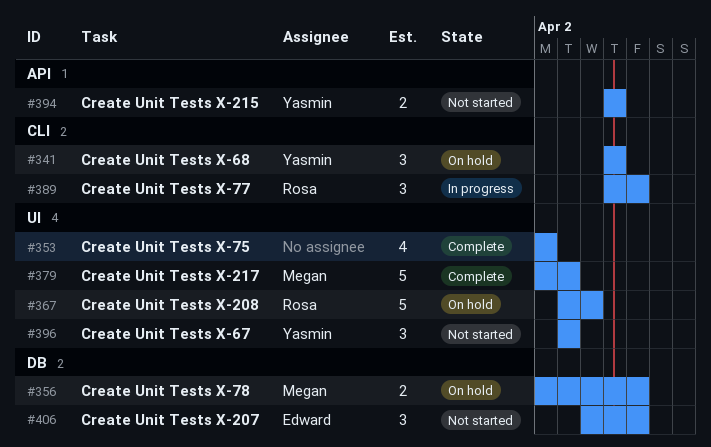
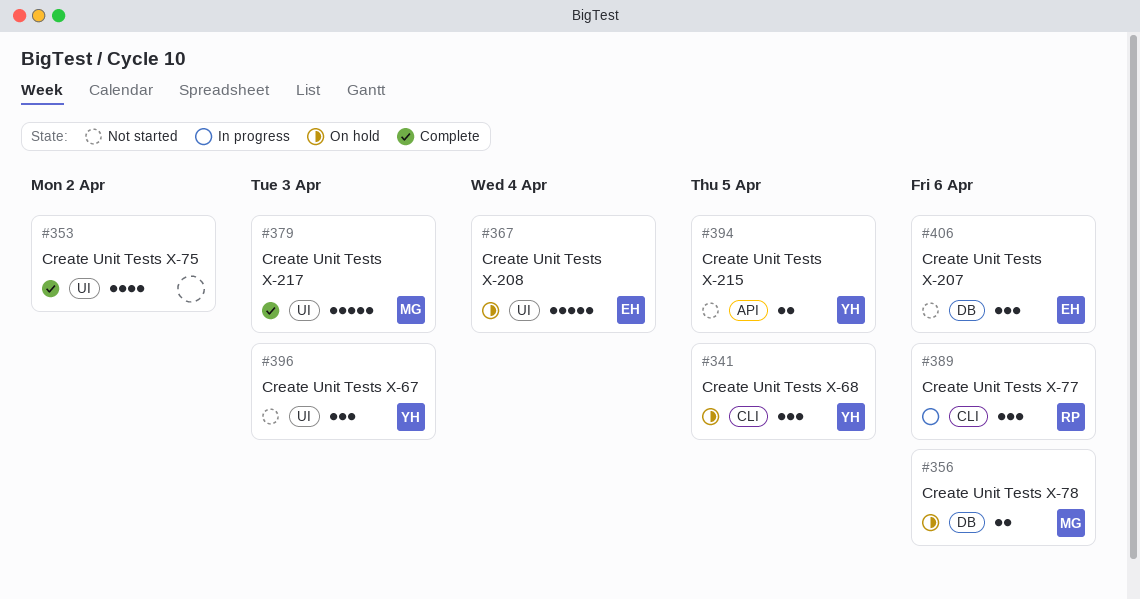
#367, owner: Rosa -> Edward

